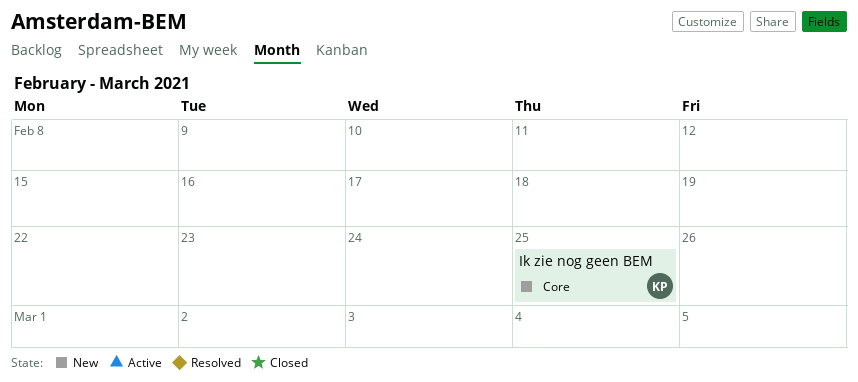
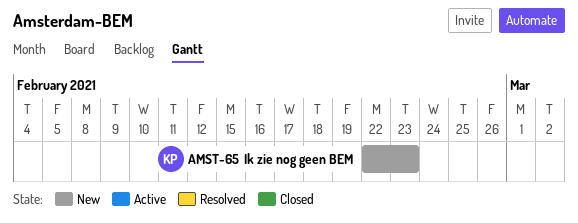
Ik zie nog geen BEM, due: Feb 25 -> Feb 23

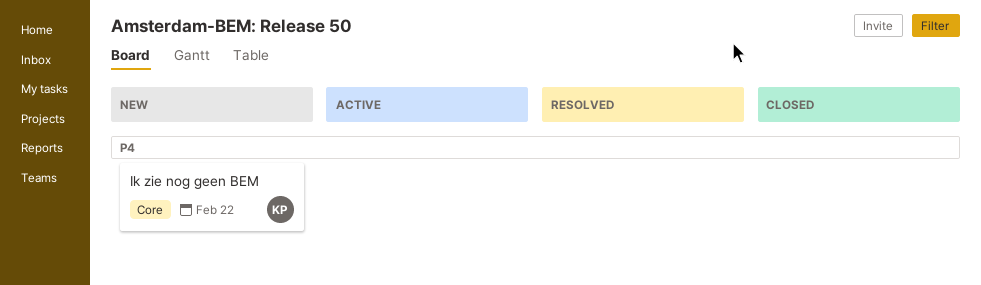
Ik zie nog geen BEM, due: Feb 23 -> Feb 22

